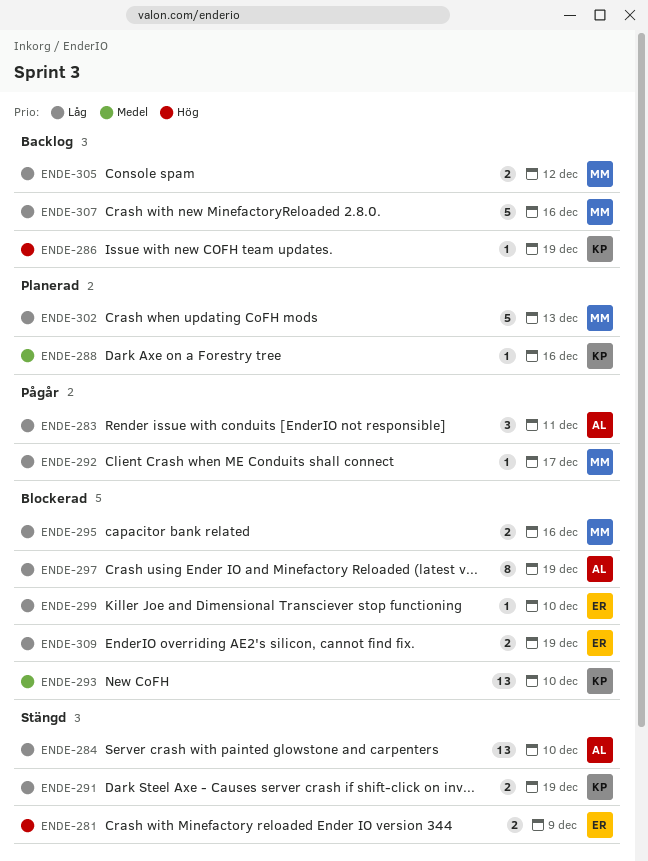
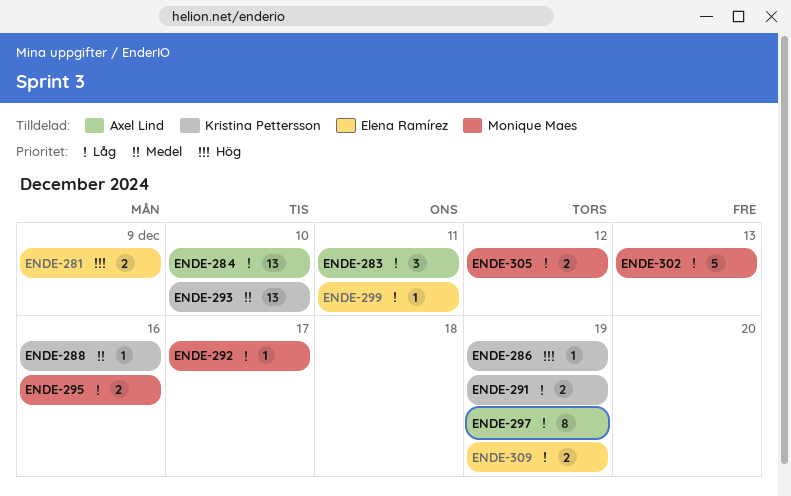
ENDE-299, due: Dec 10 -> Dec 11
ENDE-307: present -> none

